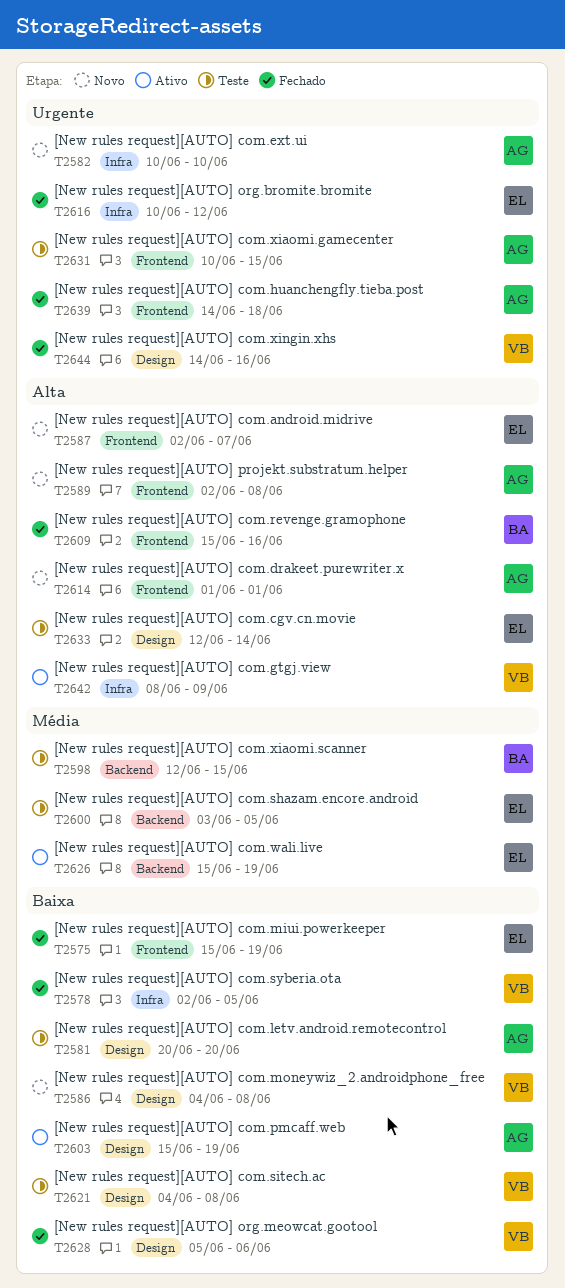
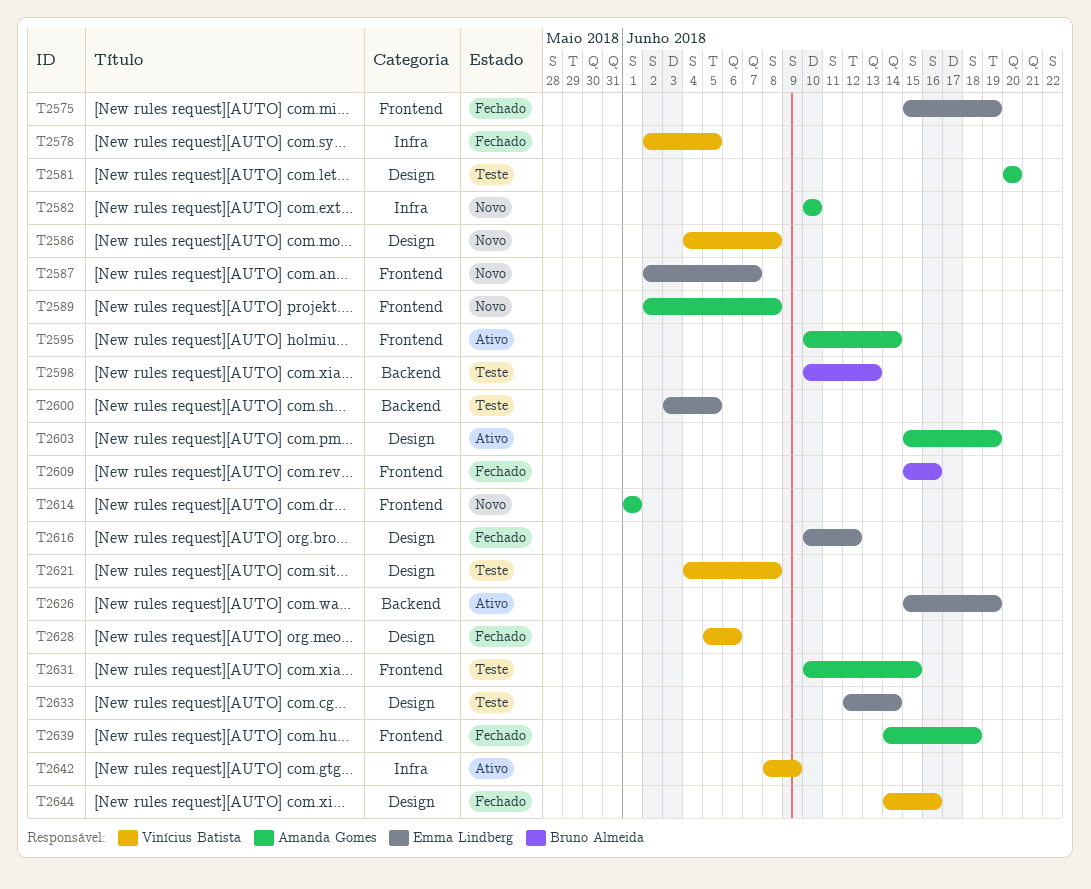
T2595: none -> present
T2598, start: Jun 12 -> Jun 10
T2598, due: Jun 15 -> Jun 13
T2616, label: Infra -> Design

